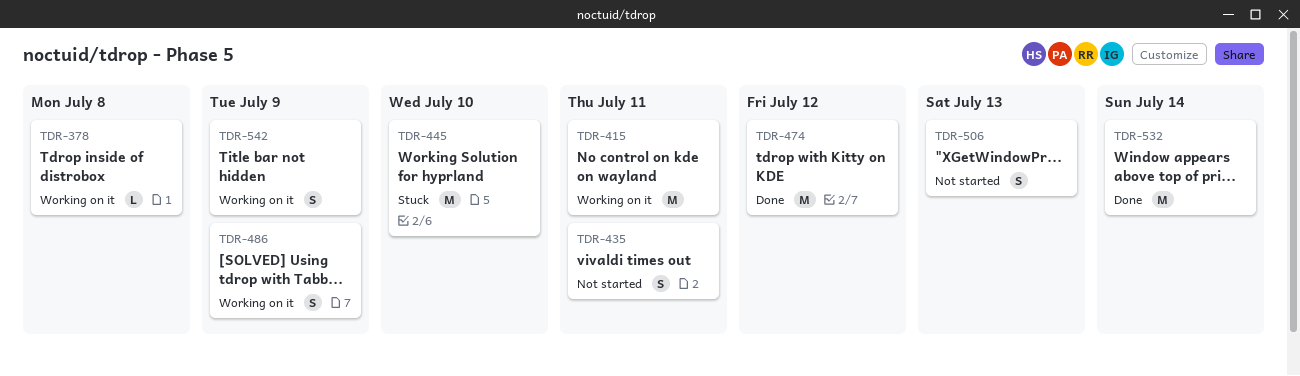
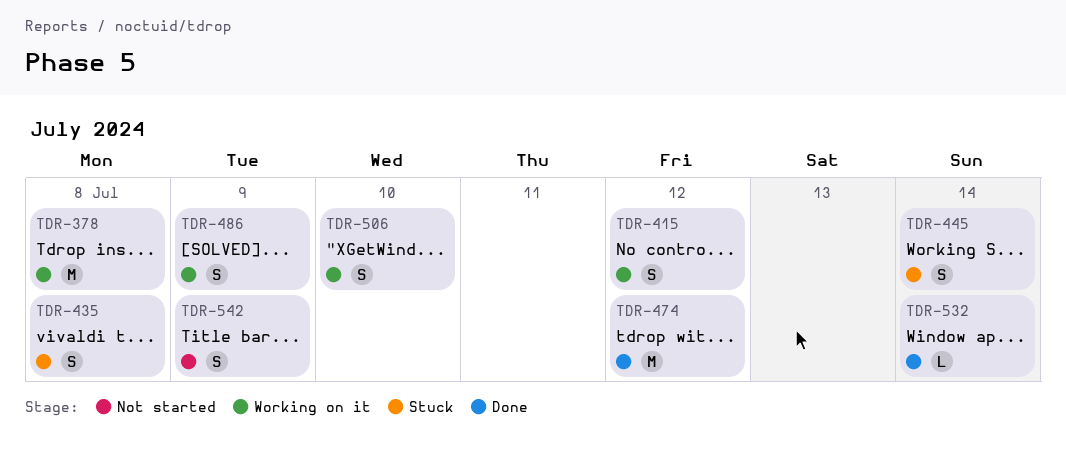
TDR-378, estimate: L -> M
TDR-415, estimate: M -> S
TDR-415, due: Jul 11 -> Jul 12
TDR-435, status: Not started -> Stuck
TDR-435, due: Jul 11 -> Jul 8
TDR-445, estimate: M -> S
TDR-445, due: Jul 10 -> Jul 14
TDR-506, status: Not started -> Working on it
TDR-506, due: Jul 13 -> Jul 10
TDR-532, estimate: M -> L
TDR-542, status: Working on it -> Not started

